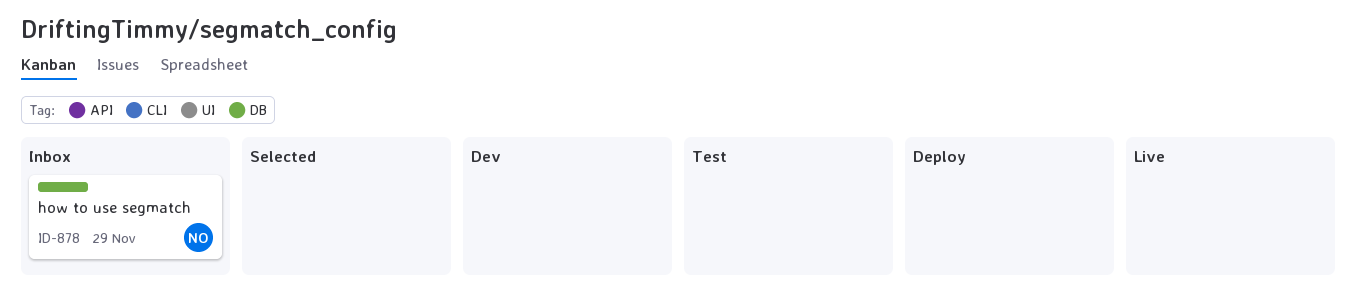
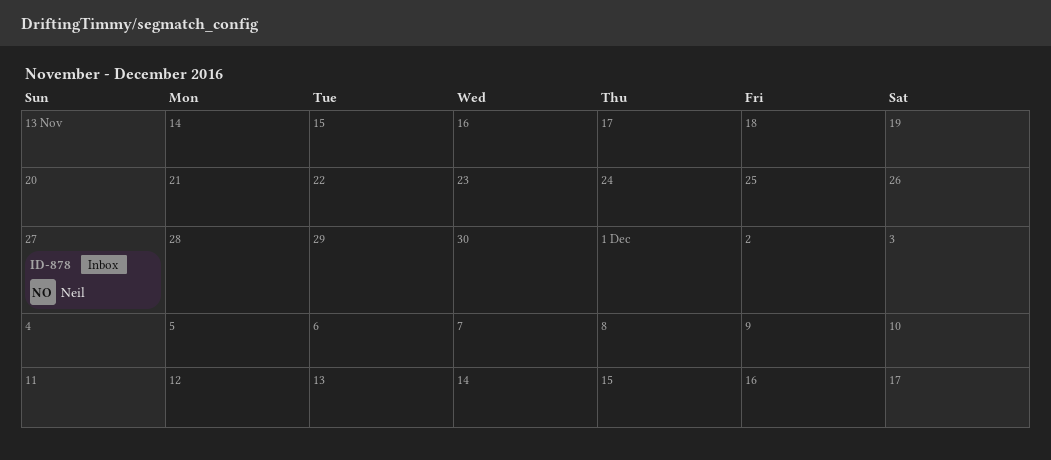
ID-878, due: Nov 29 -> Nov 27

